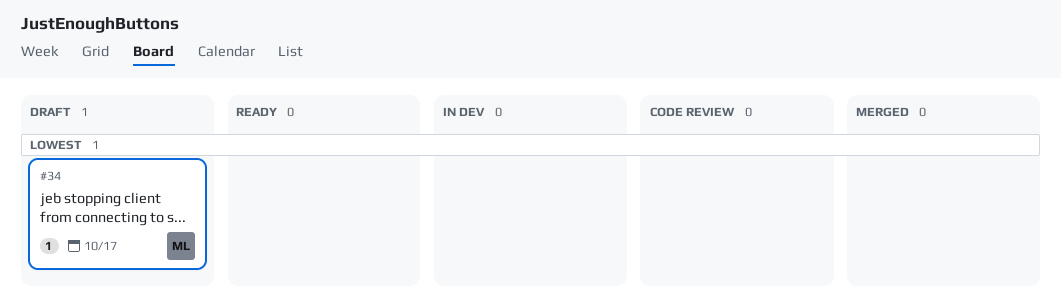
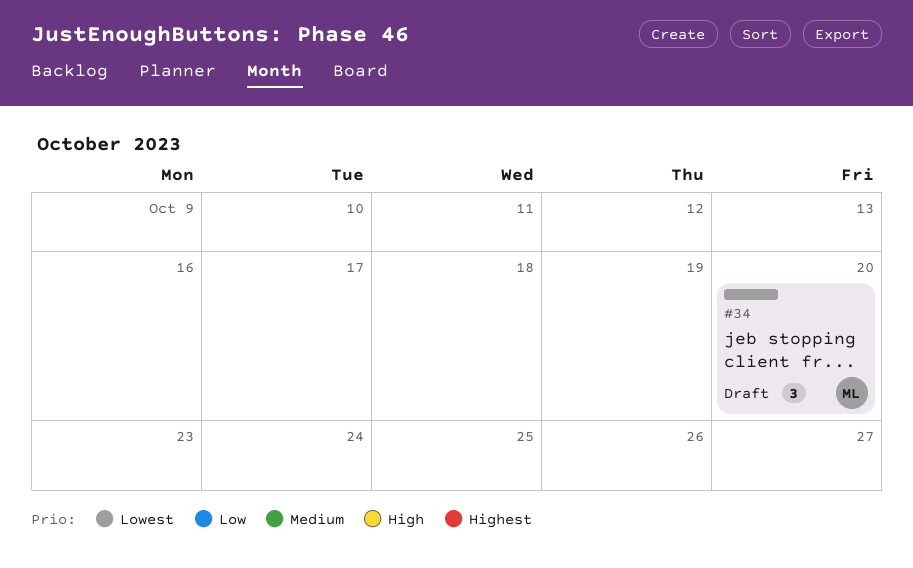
#34, estimate: 1 -> 3
#34, due: Oct 17 -> Oct 20

